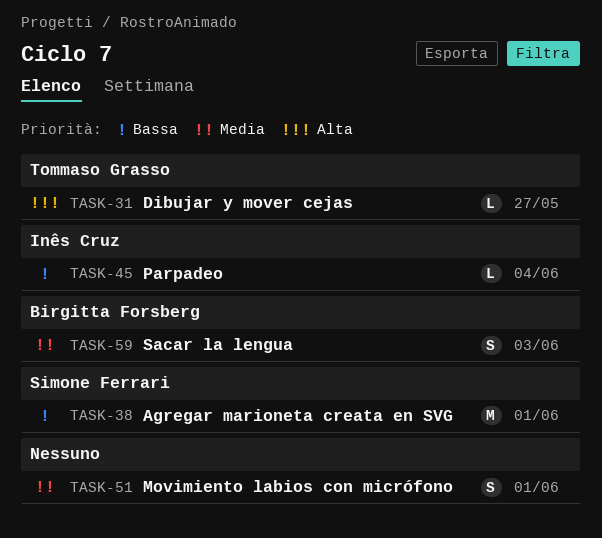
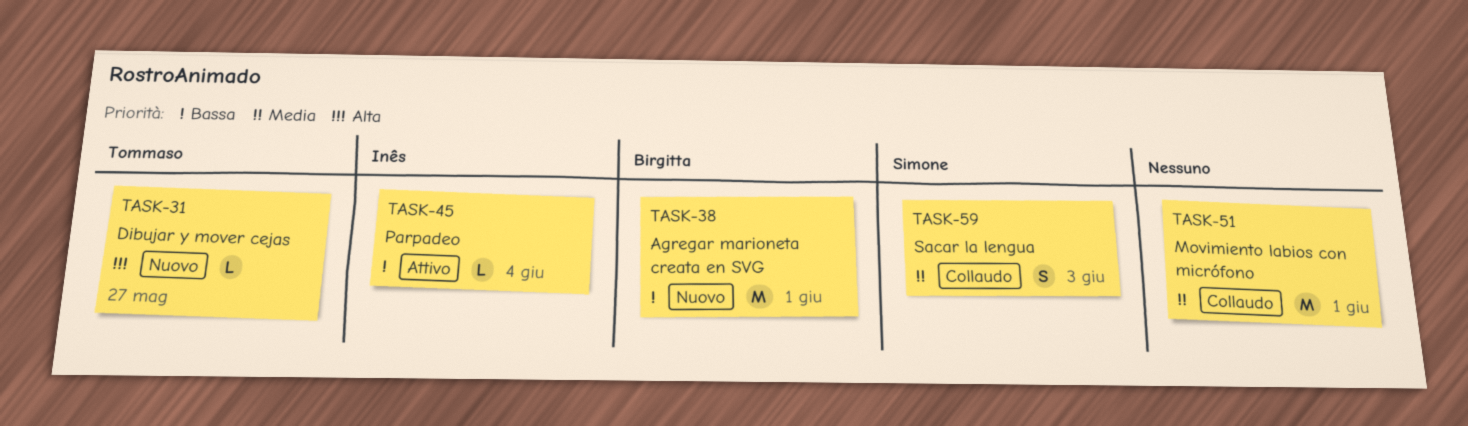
TASK-38, owner: Simone Ferrari -> Birgitta Forsberg
TASK-51, estimate: S -> M
TASK-59, owner: Birgitta Forsberg -> Simone Ferrari

